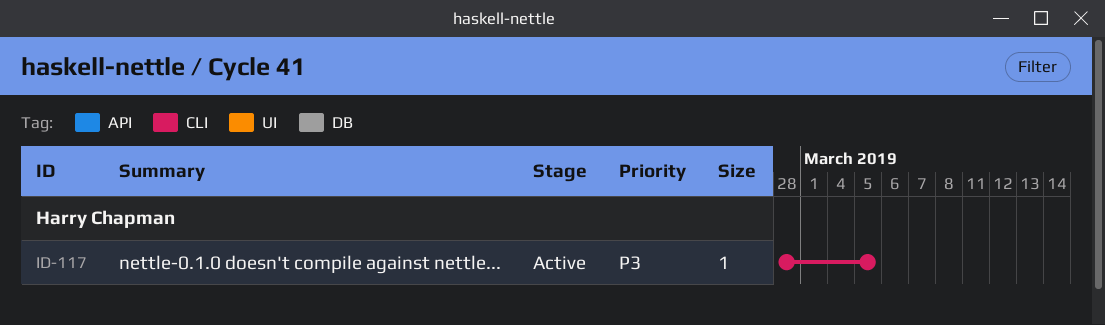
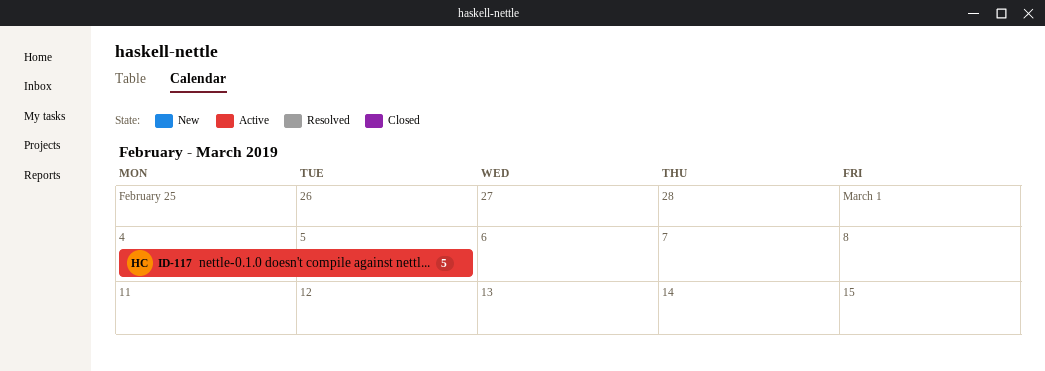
ID-117, estimate: 1 -> 5
ID-117, start: Feb 28 -> Mar 4

